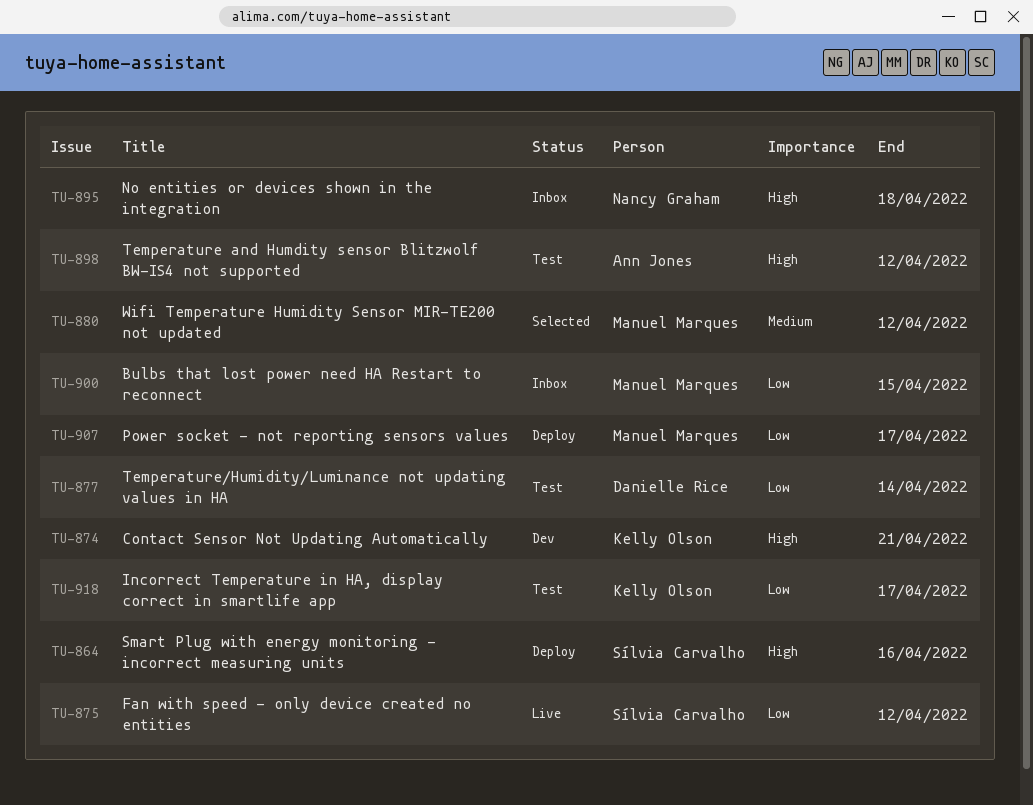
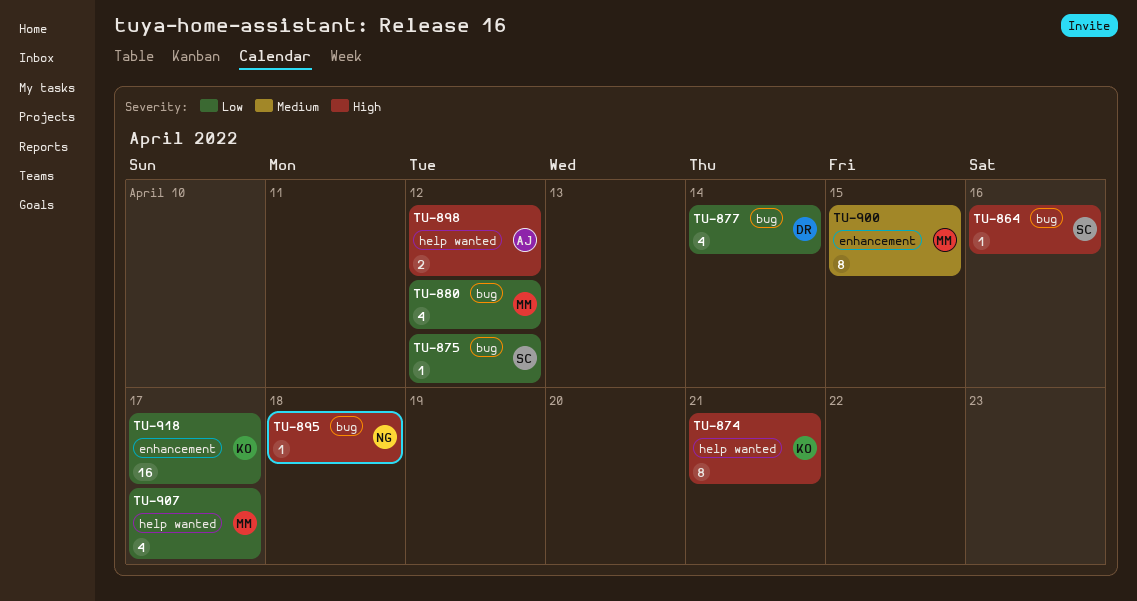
TU-880, priority: Medium -> Low
TU-900, priority: Low -> Medium

